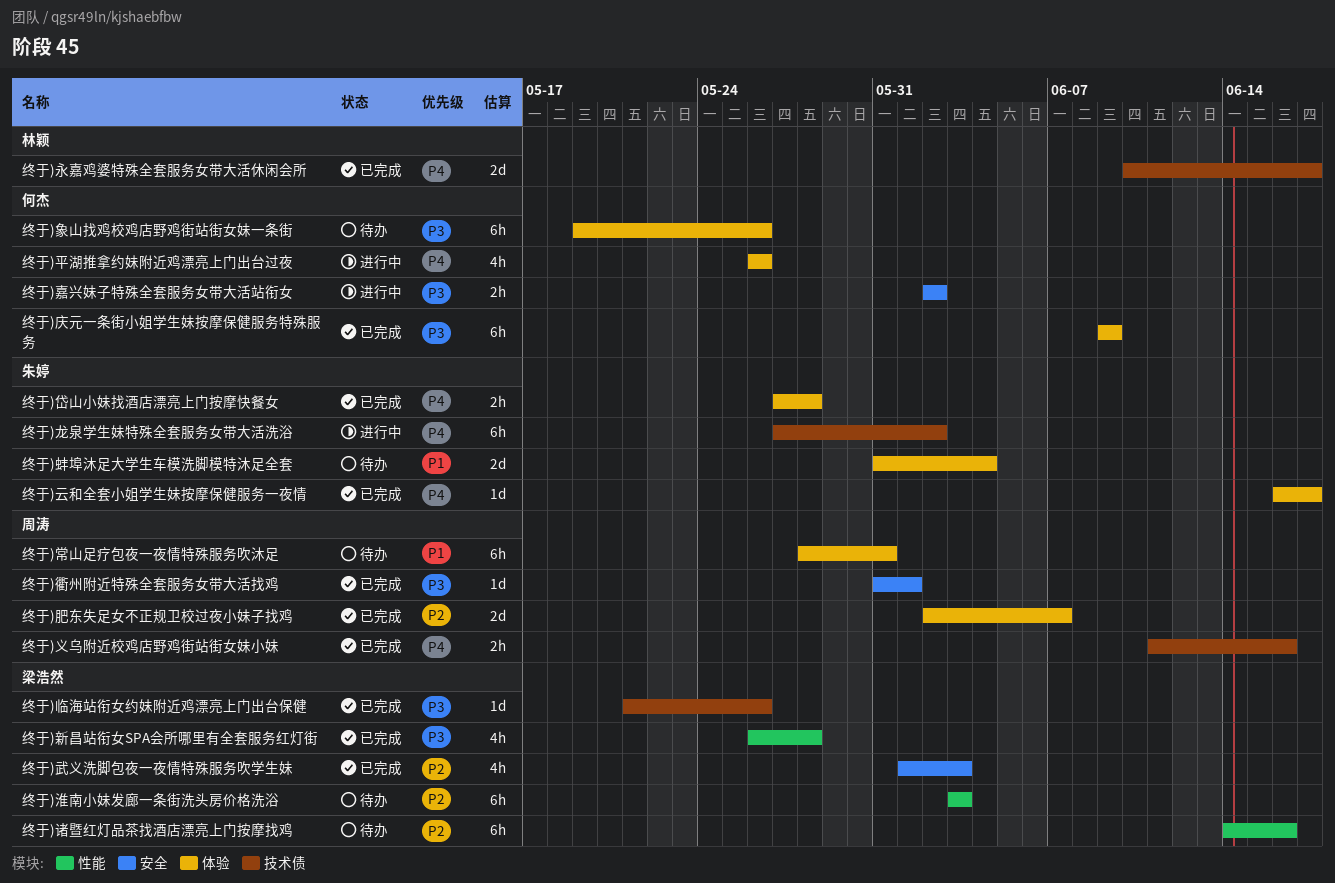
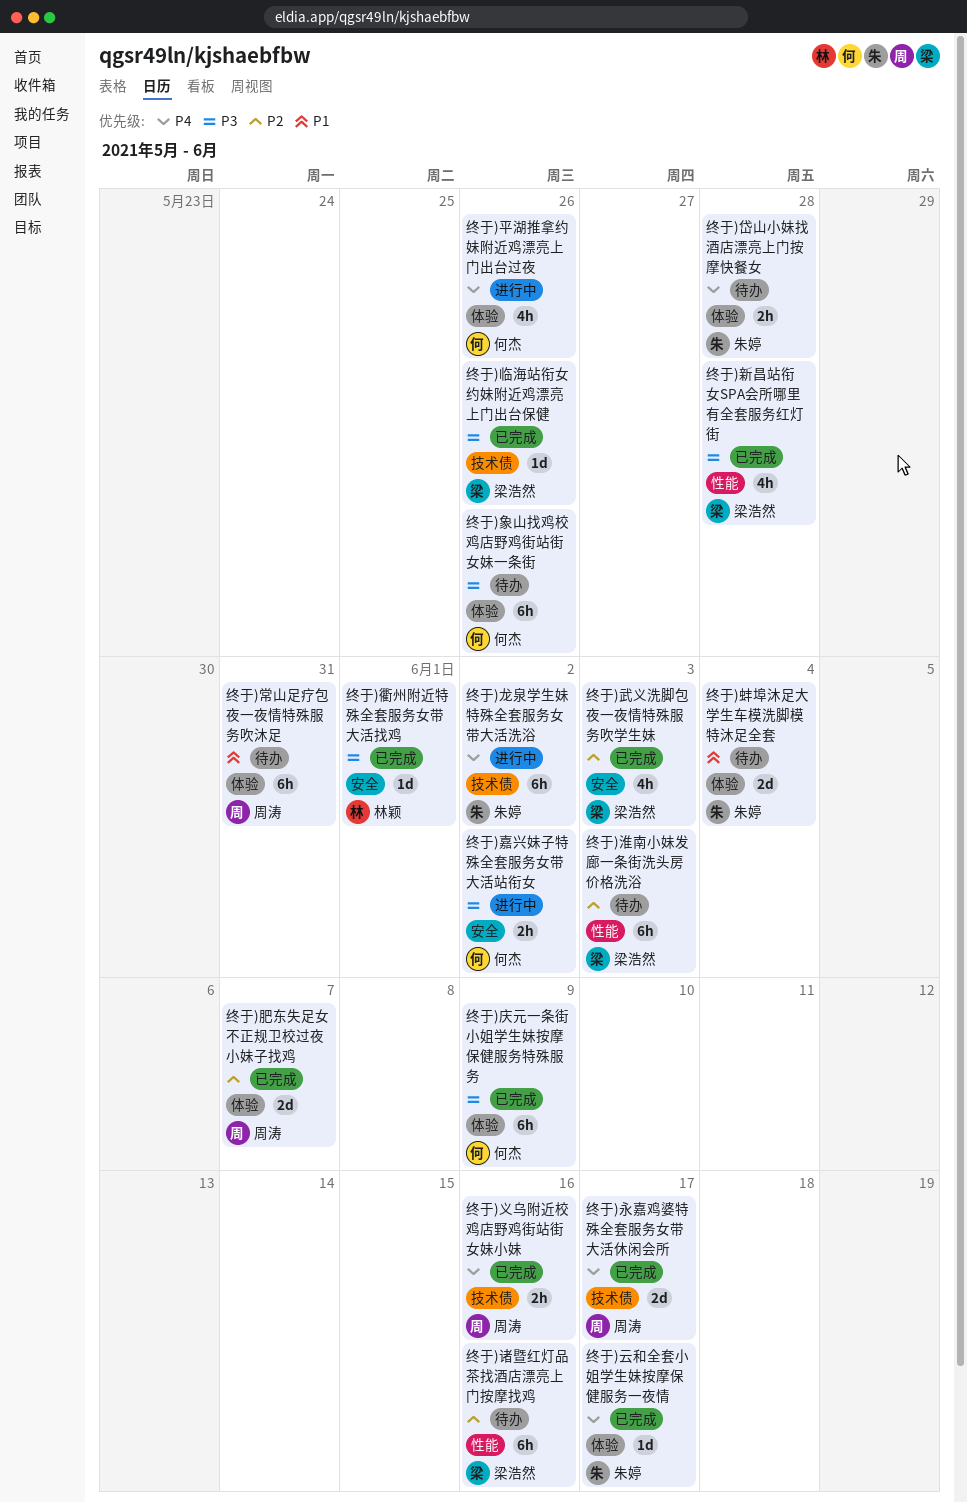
终于)岱山小妹找酒店漂亮上门按摩快餐女, status: 已完成 -> 待办
终于)永嘉鸡婆特殊全套服务女带大活休闲会所, owner: 林颖 -> 周涛
终于)衢州附近特殊全套服务女带大活找鸡, owner: 周涛 -> 林颖

